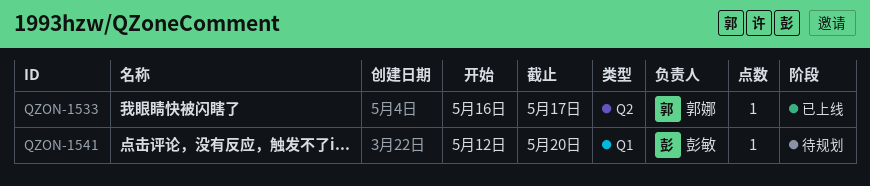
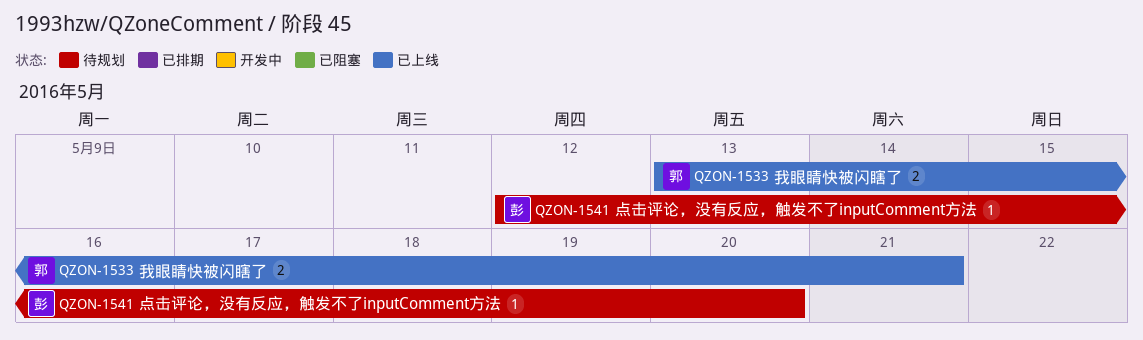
QZON-1533, estimate: 1 -> 2
QZON-1533, start: May 16 -> May 13
QZON-1533, due: May 17 -> May 21

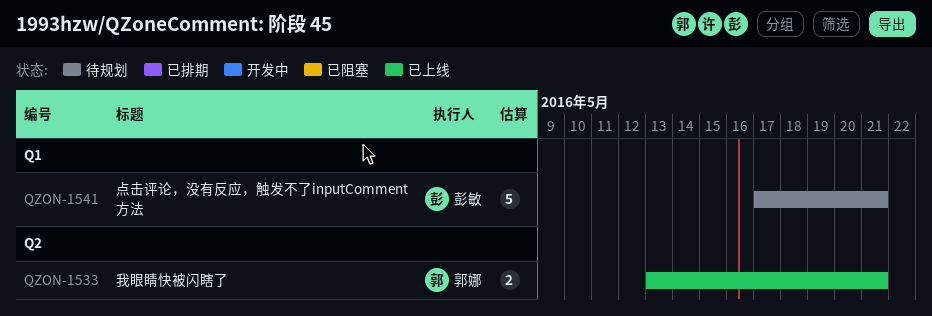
QZON-1541, estimate: 1 -> 5
QZON-1541, start: May 12 -> May 17
QZON-1541, due: May 20 -> May 21

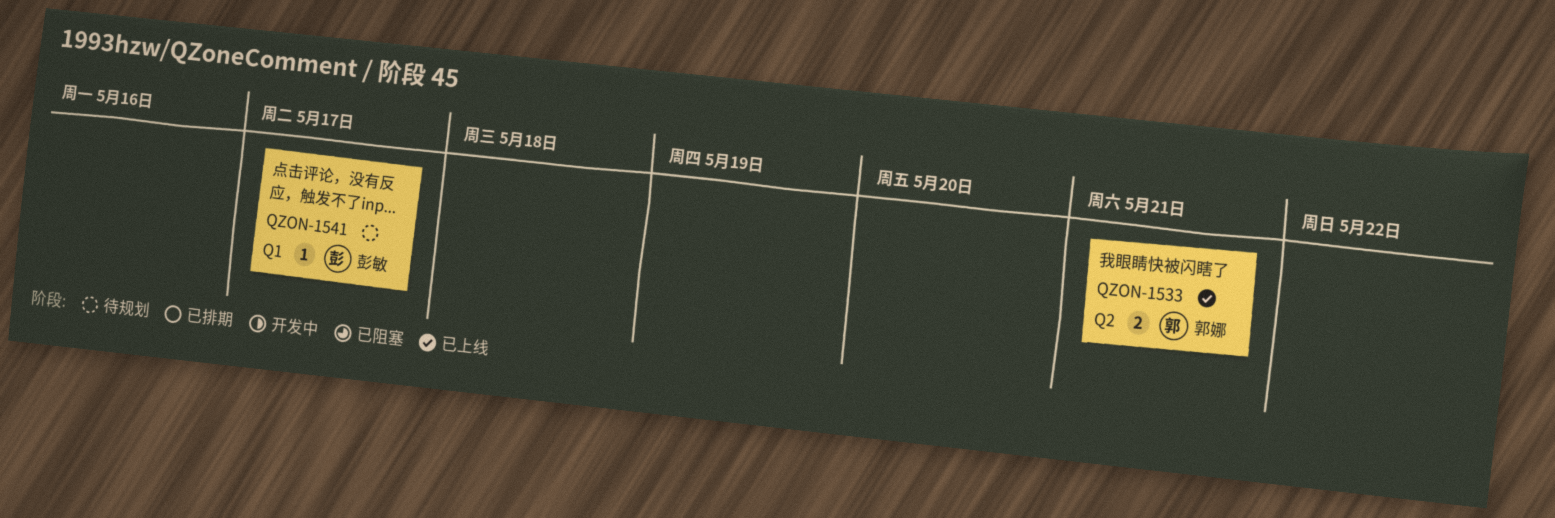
QZON-1541, estimate: 5 -> 1
QZON-1541, due: May 21 -> May 17

